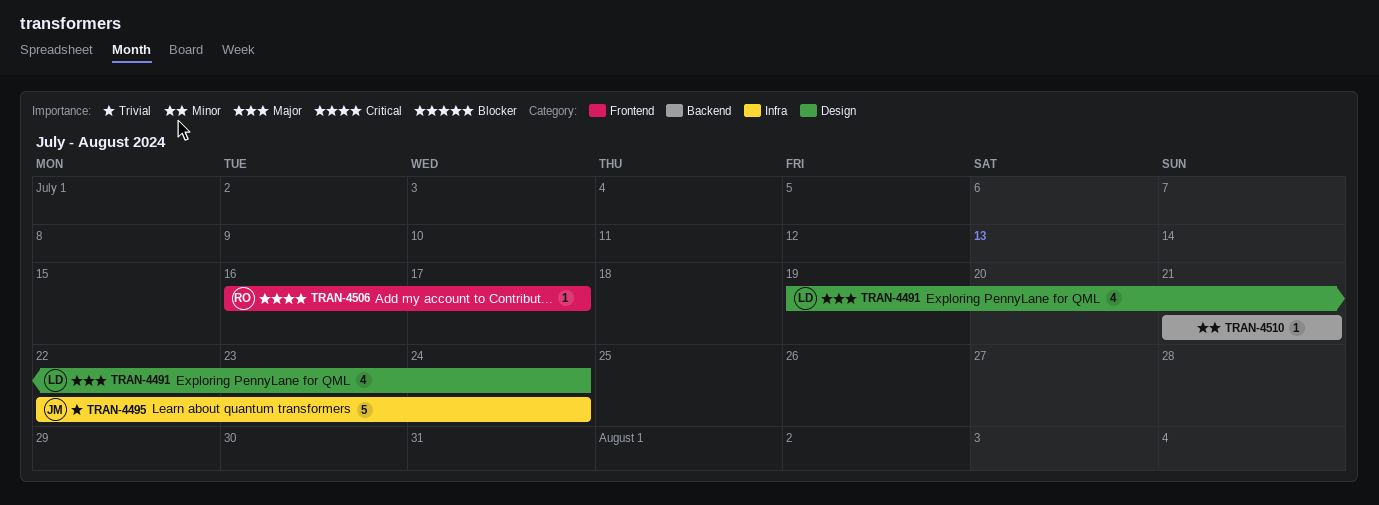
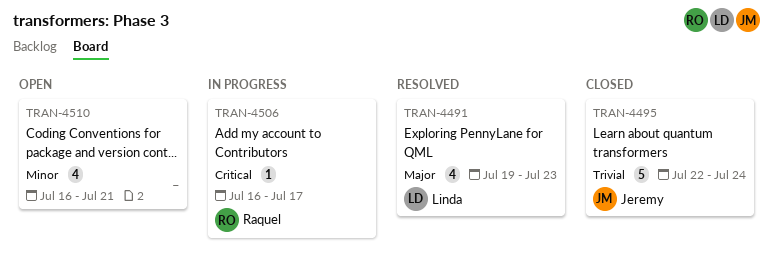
TRAN-4491, due: Jul 24 -> Jul 23
TRAN-4510, estimate: 1 -> 4
TRAN-4510, start: Jul 21 -> Jul 16

